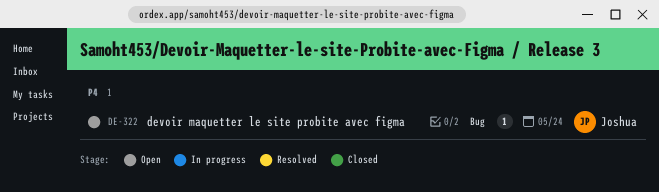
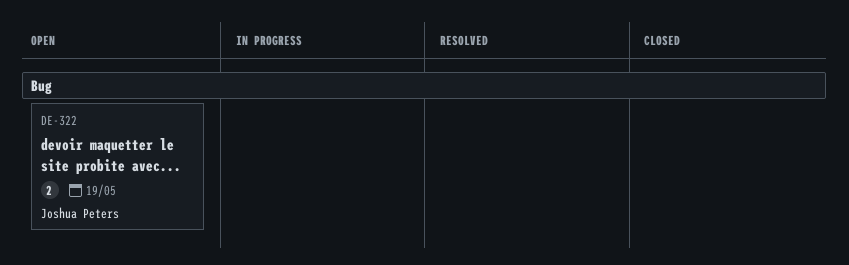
DE-322, estimate: 1 -> 2
DE-322, due: May 24 -> May 19

